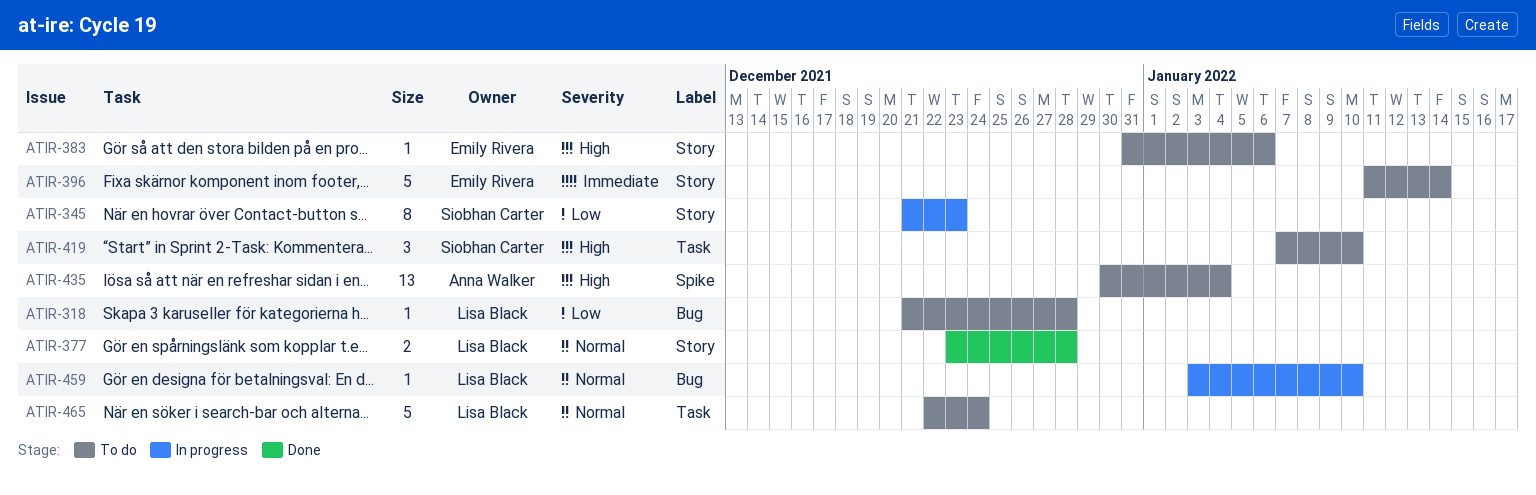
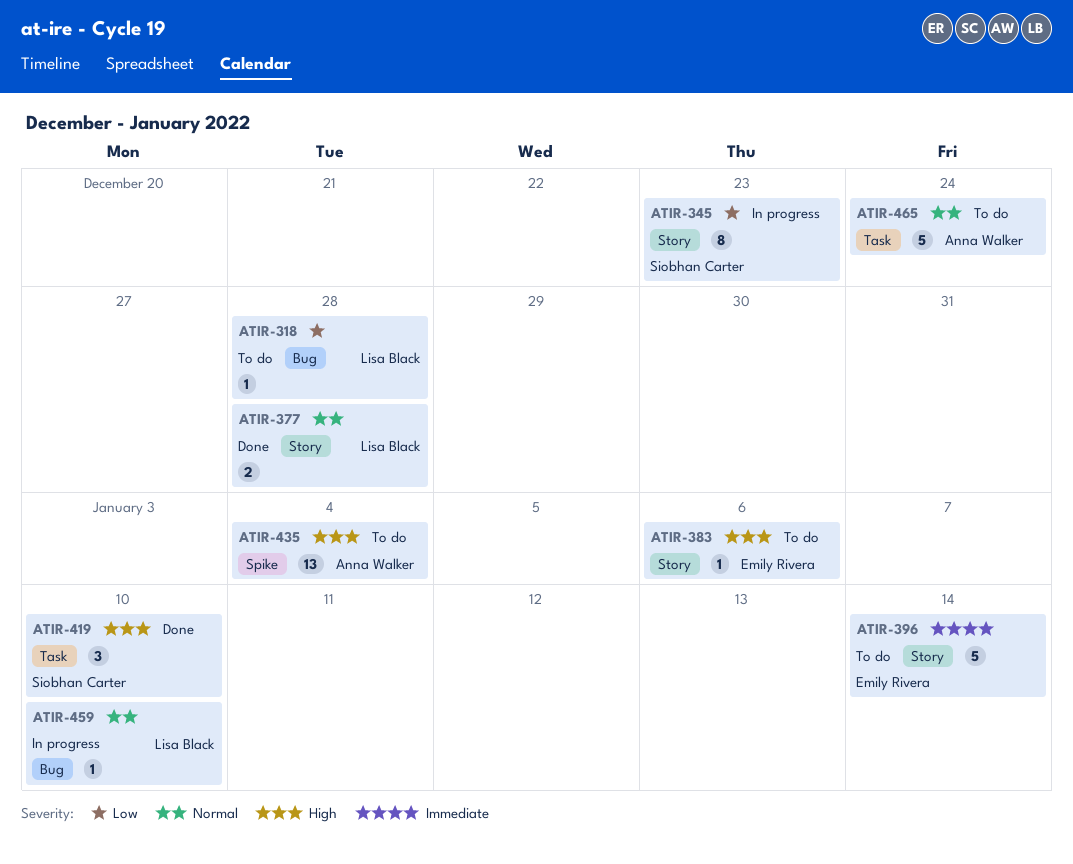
ATIR-419, status: To do -> Done
ATIR-465, owner: Lisa Black -> Anna Walker

